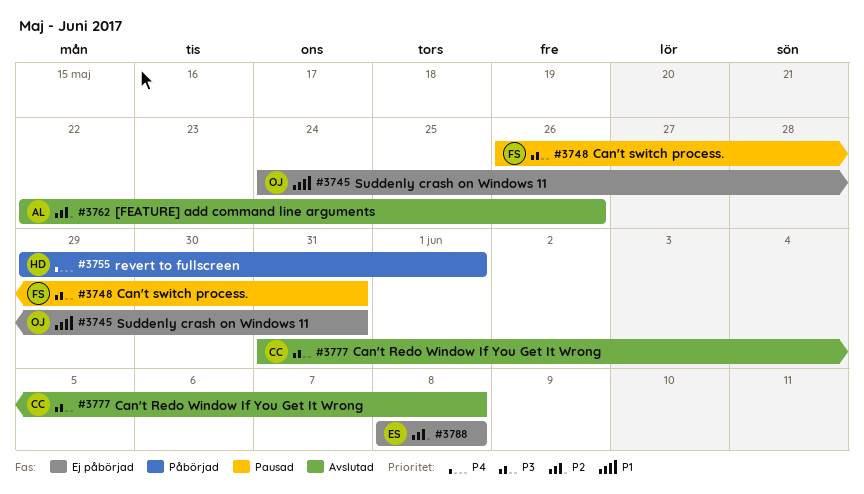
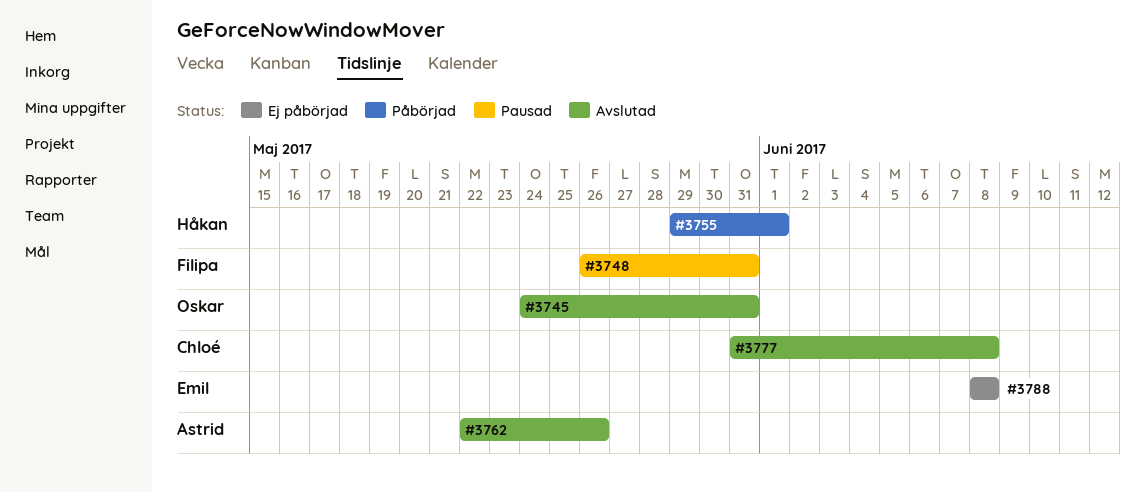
#3745, status: Ej påbörjad -> Avslutad

